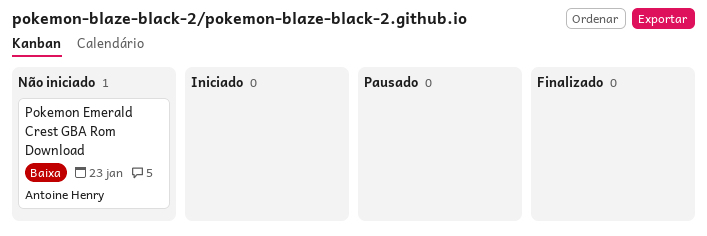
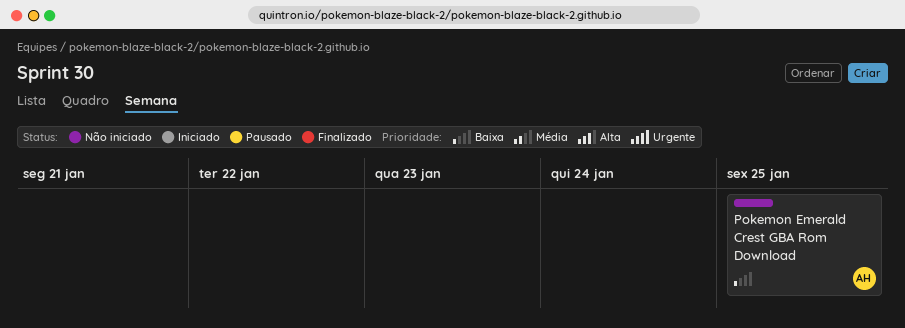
Pokemon Emerald Crest GBA Rom Download, due: Jan 23 -> Jan 25

